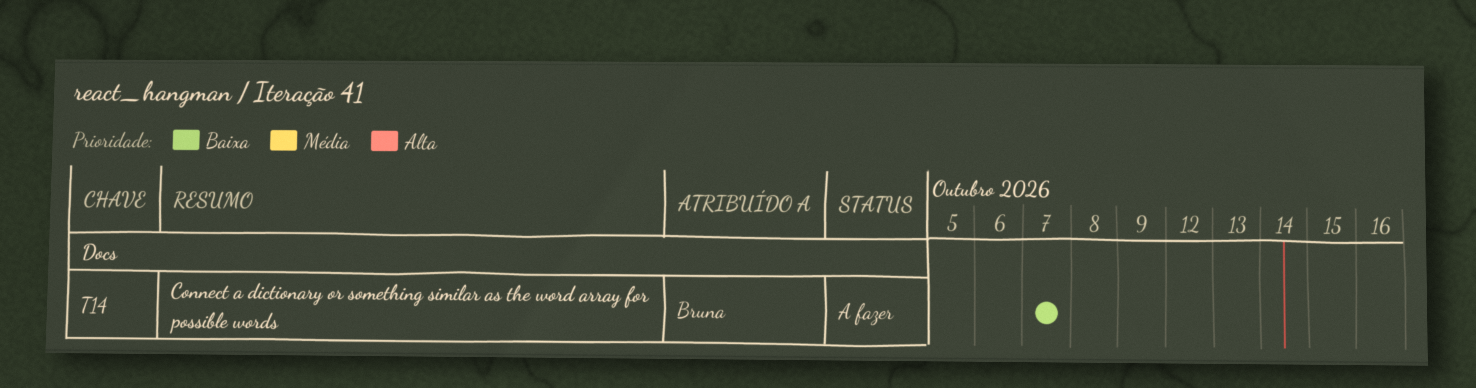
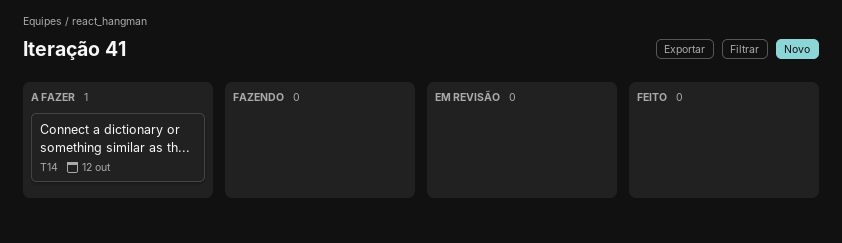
T14, due: Oct 7 -> Oct 12

